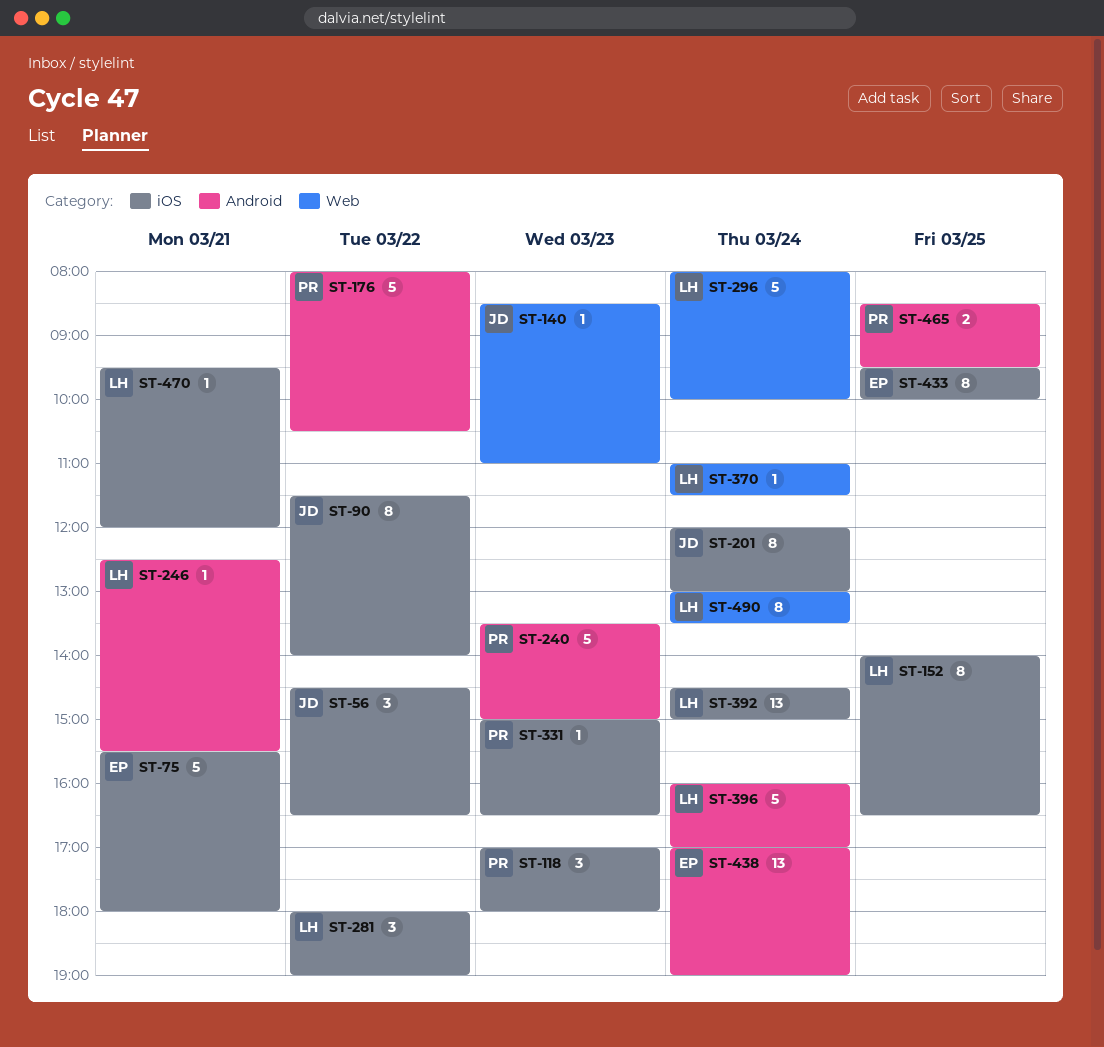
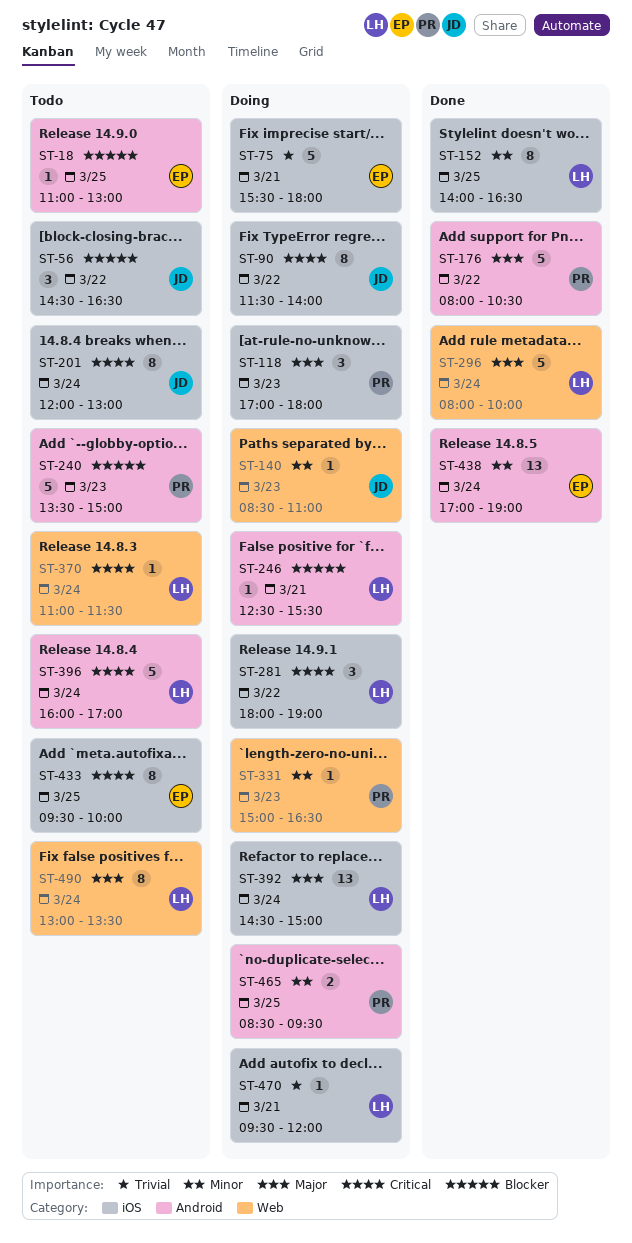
ST-18: none -> present
ST-331, label: iOS -> Web

